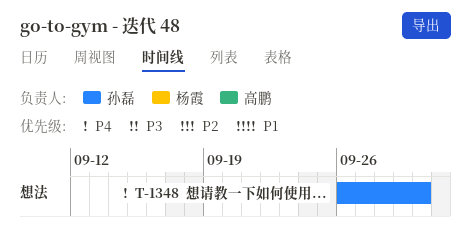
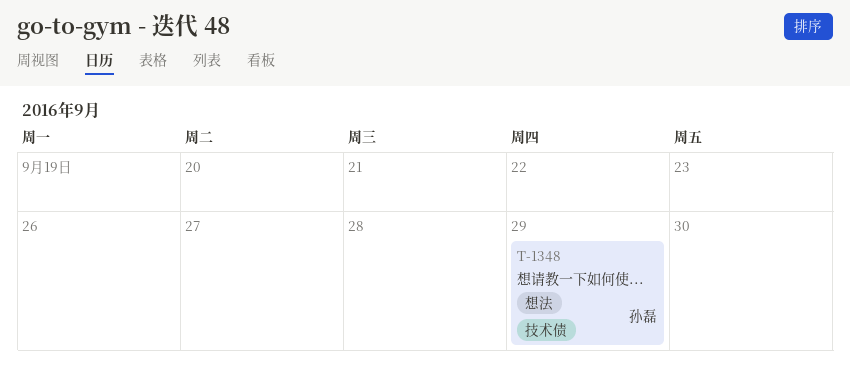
T-1348, due: Sep 30 -> Sep 29

